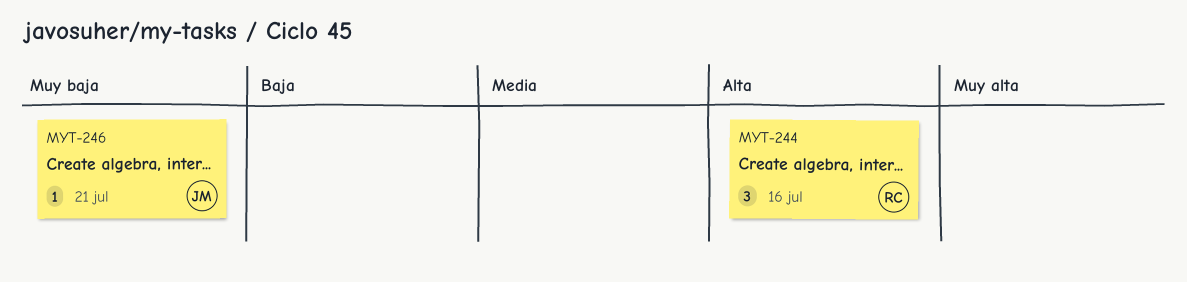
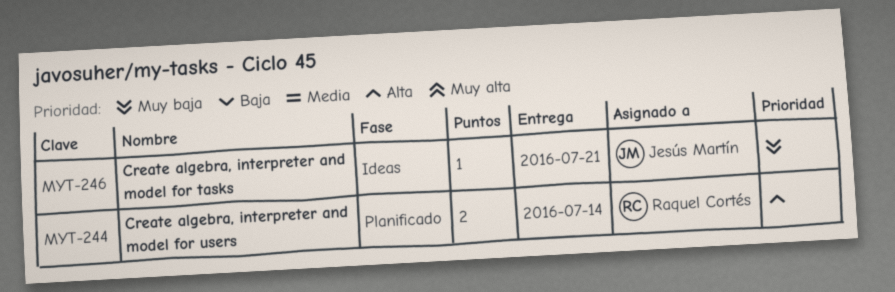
MYT-244, estimate: 3 -> 2
MYT-244, due: Jul 16 -> Jul 14

